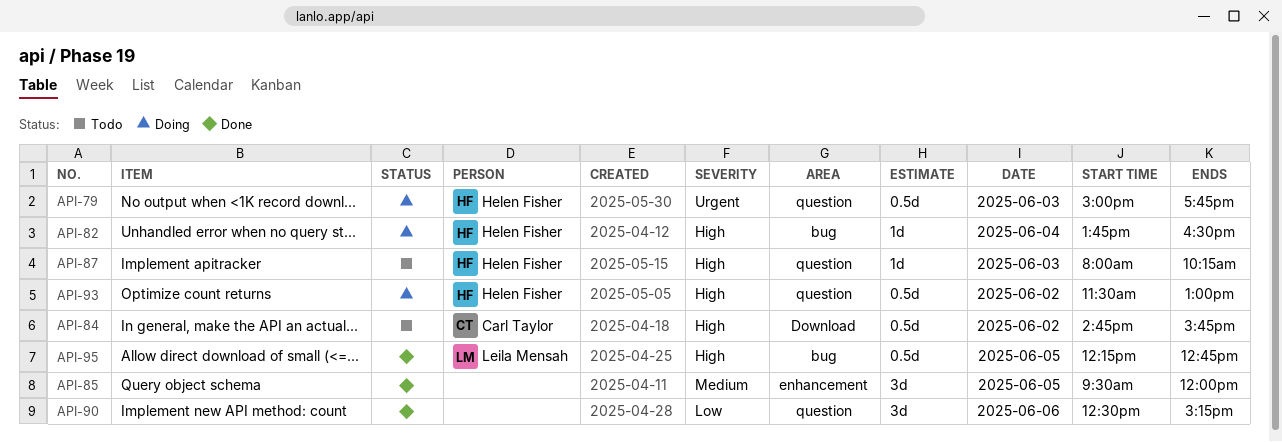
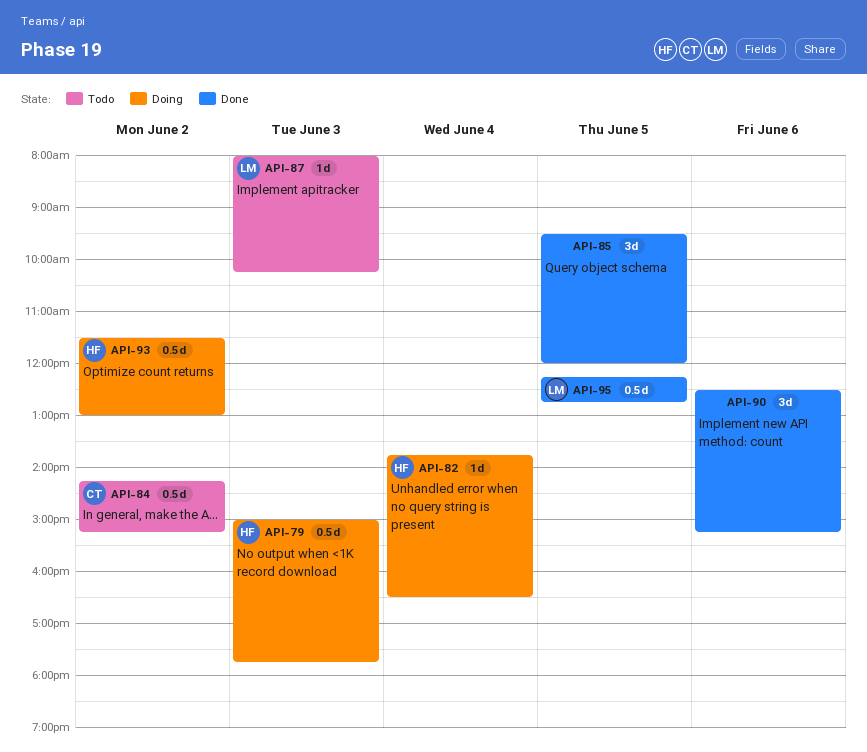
API-84, begins: 14:45 -> 14:15
API-84, ends: 15:45 -> 15:15
API-87, owner: Helen Fisher -> Leila Mensah

